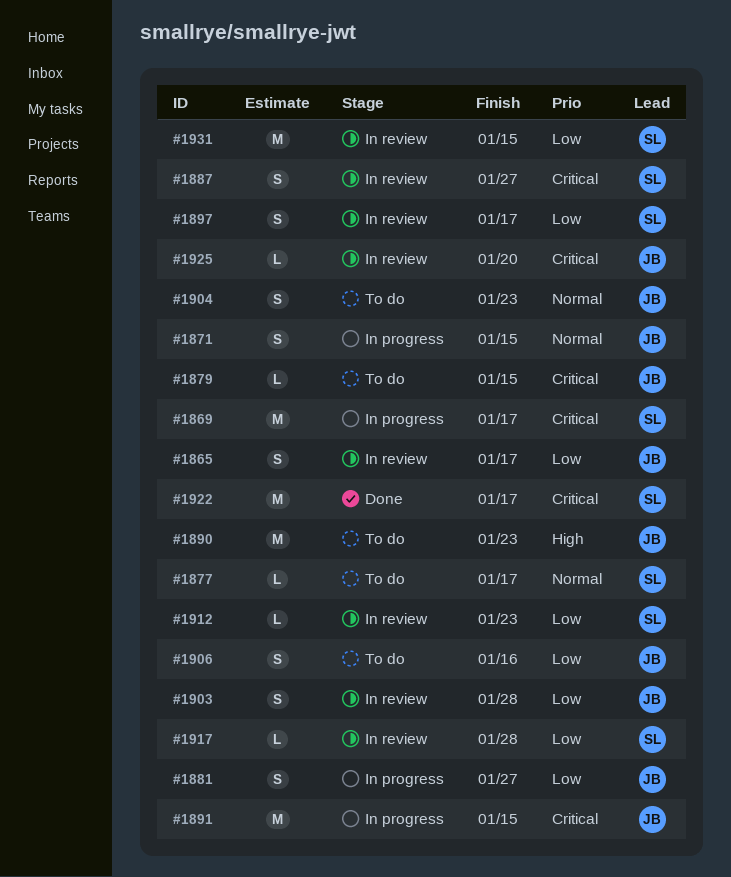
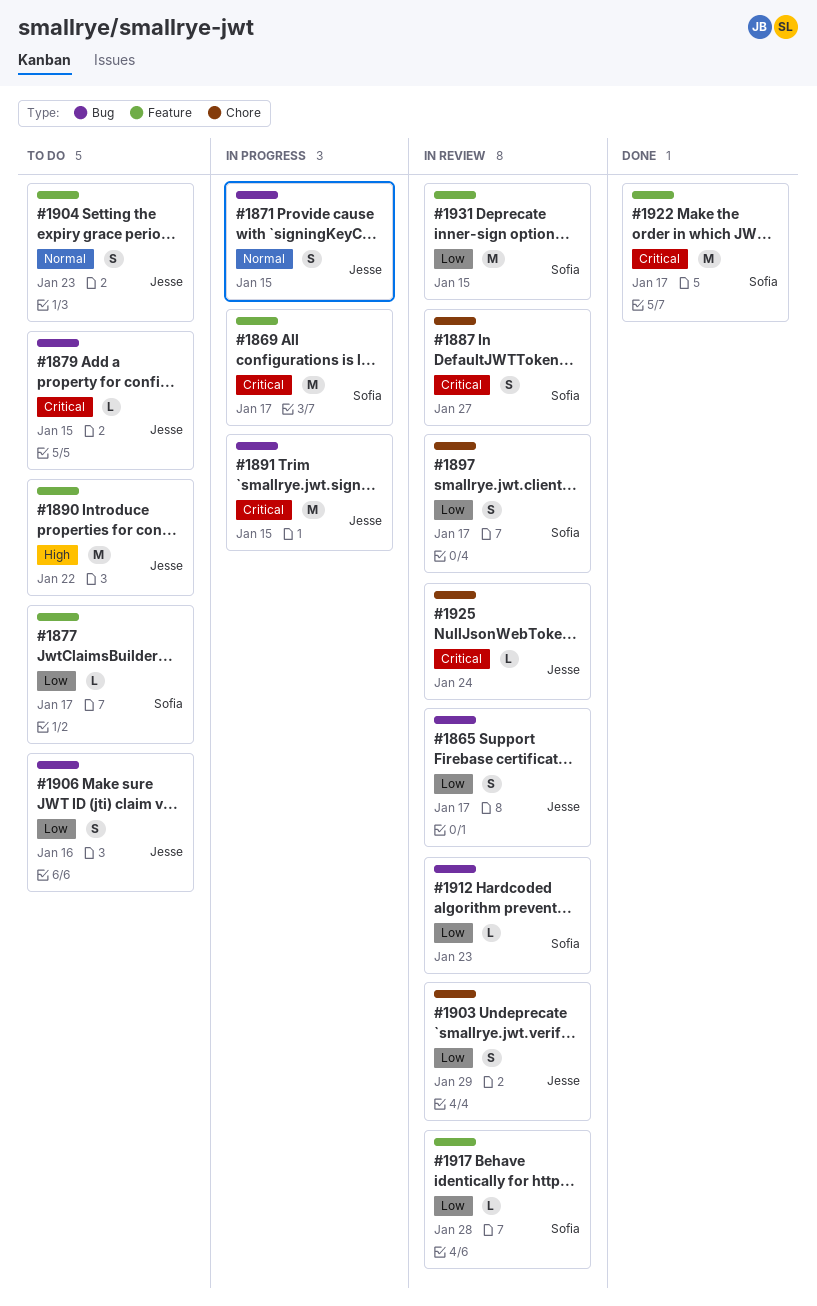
#1877, priority: Normal -> Low
#1881: present -> none
#1890, due: Jan 23 -> Jan 22
#1903, due: Jan 28 -> Jan 29
#1925, due: Jan 20 -> Jan 24

